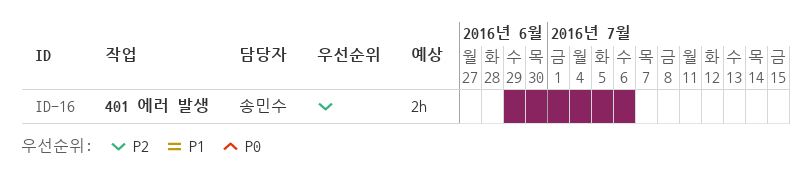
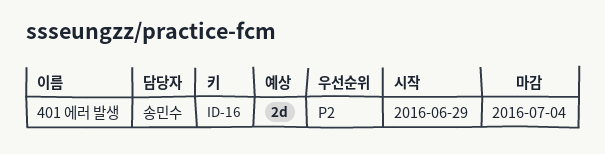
ID-16, estimate: 2h -> 2d
ID-16, due: Jul 6 -> Jul 4

